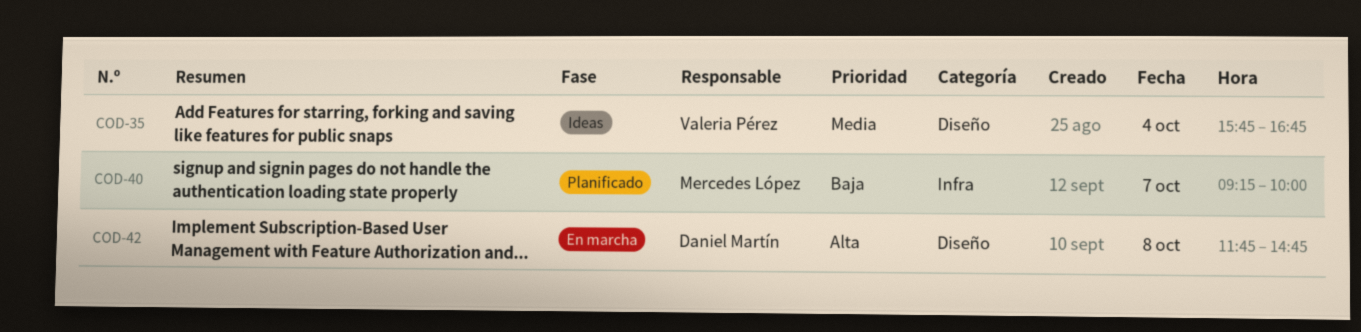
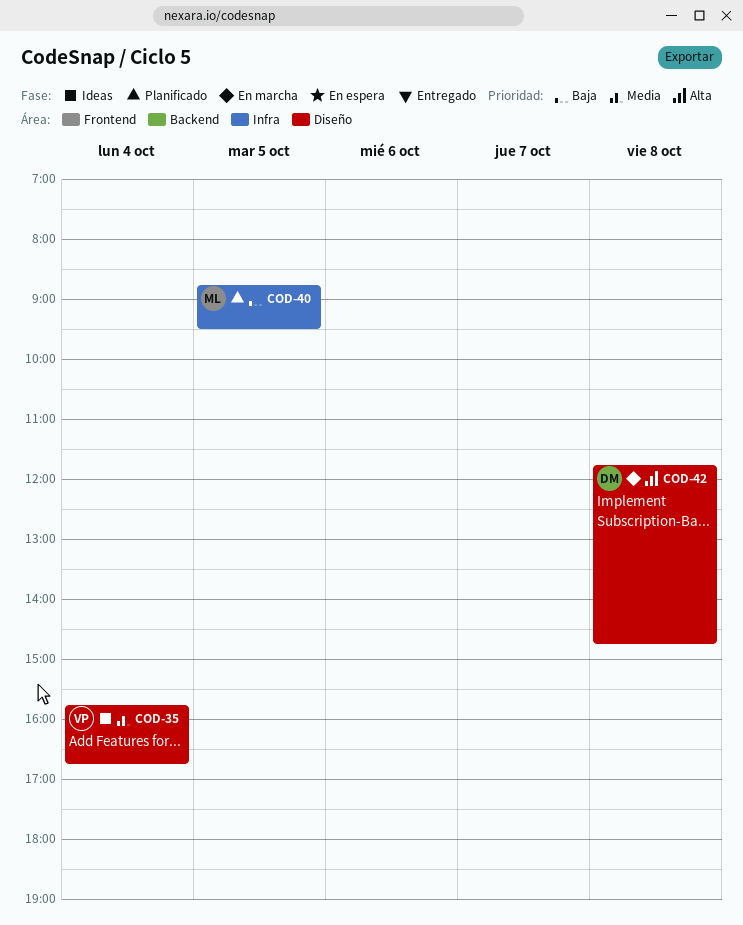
COD-40, day: Oct 7 -> Oct 5
COD-40, begins: 09:15 -> 08:45
COD-40, ends: 10:00 -> 09:30

